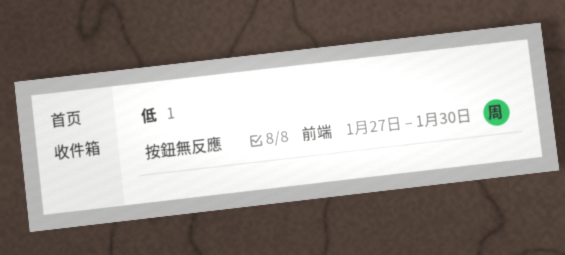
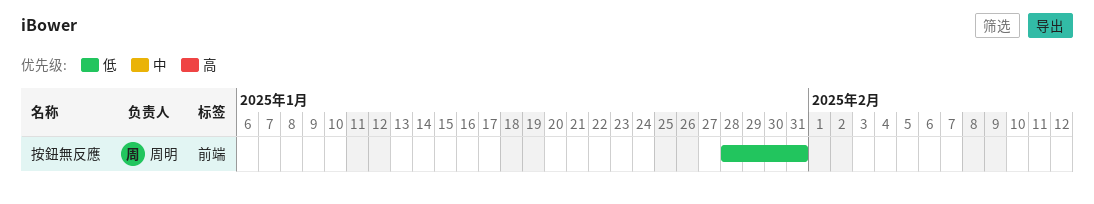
按鈕無反應, start: Jan 27 -> Jan 28
按鈕無反應, due: Jan 30 -> Jan 31

